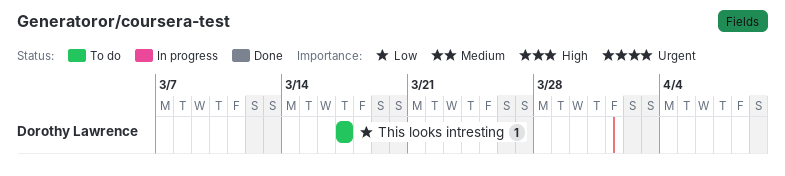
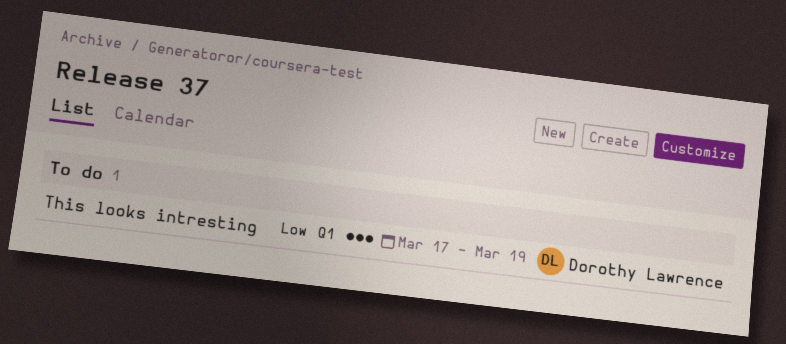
This looks intresting, estimate: 1 -> 3
This looks intresting, due: Mar 17 -> Mar 19

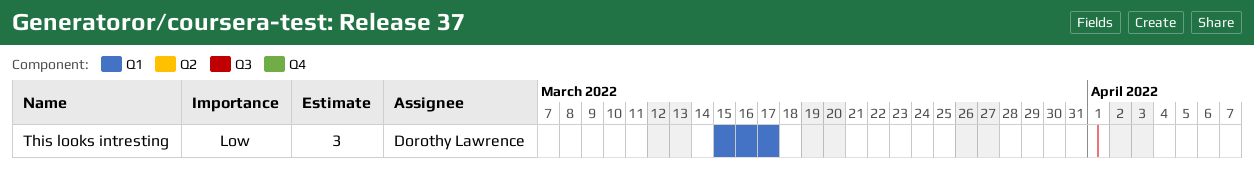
This looks intresting, start: Mar 17 -> Mar 15
This looks intresting, due: Mar 19 -> Mar 17

